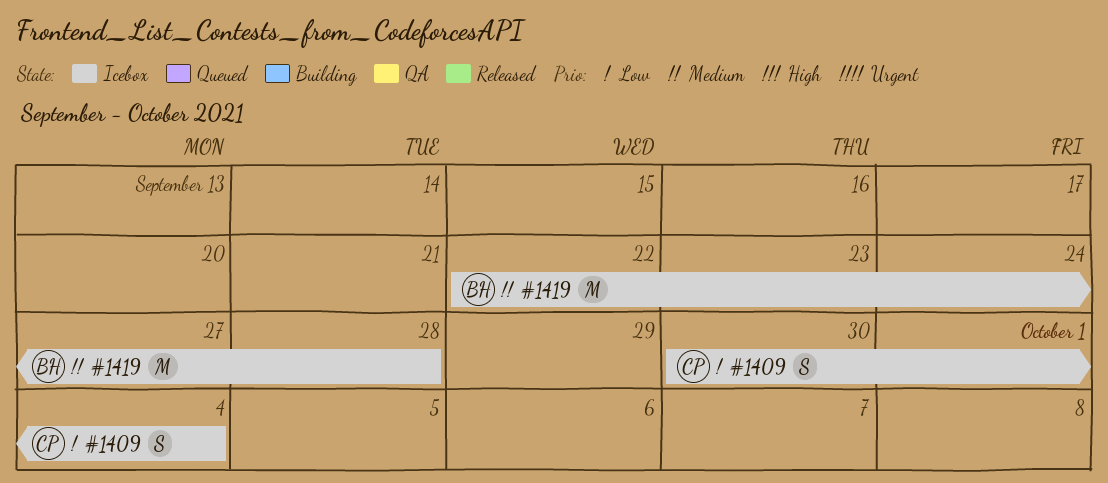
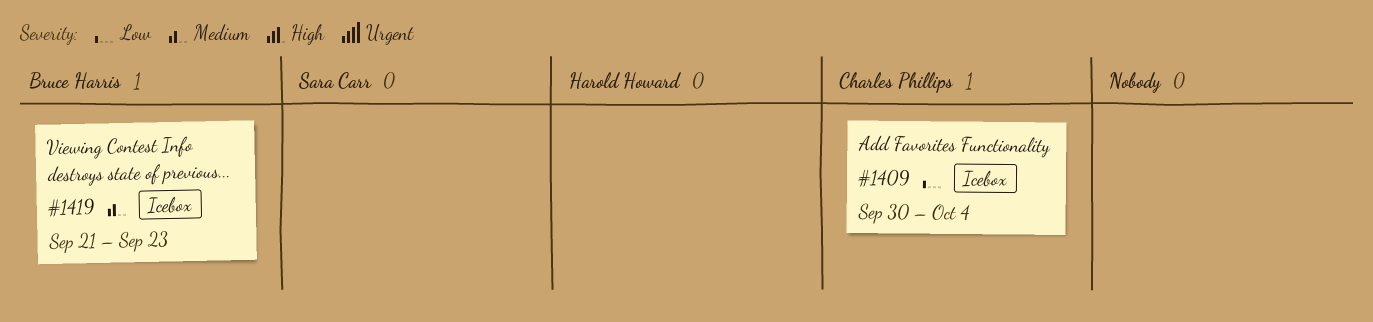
#1419, start: Sep 22 -> Sep 21
#1419, due: Sep 28 -> Sep 23

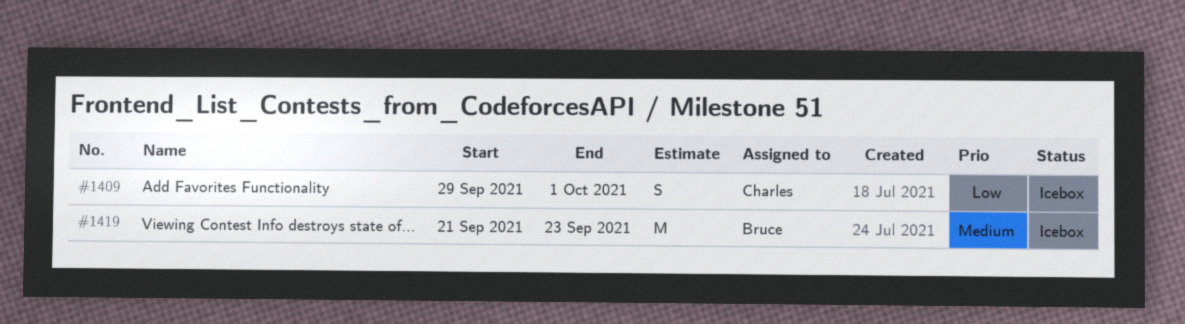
#1409, start: Sep 30 -> Sep 29
#1409, due: Oct 4 -> Oct 1

